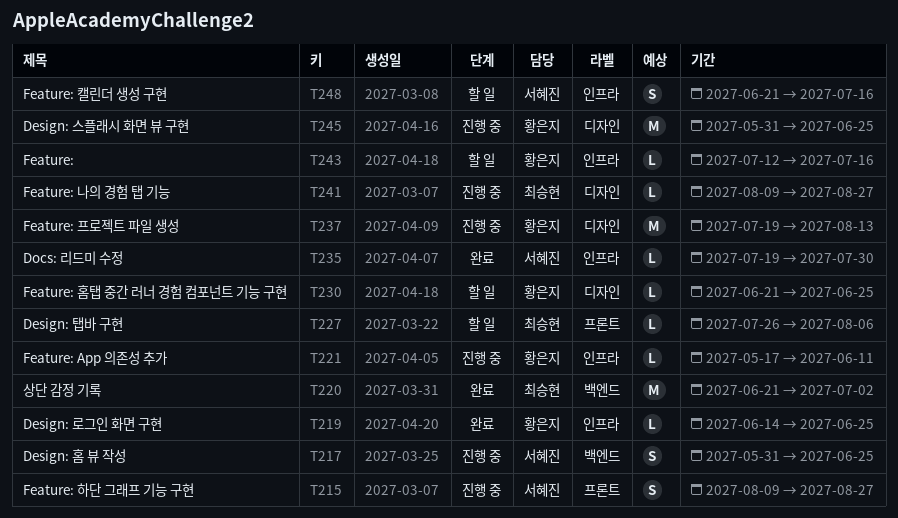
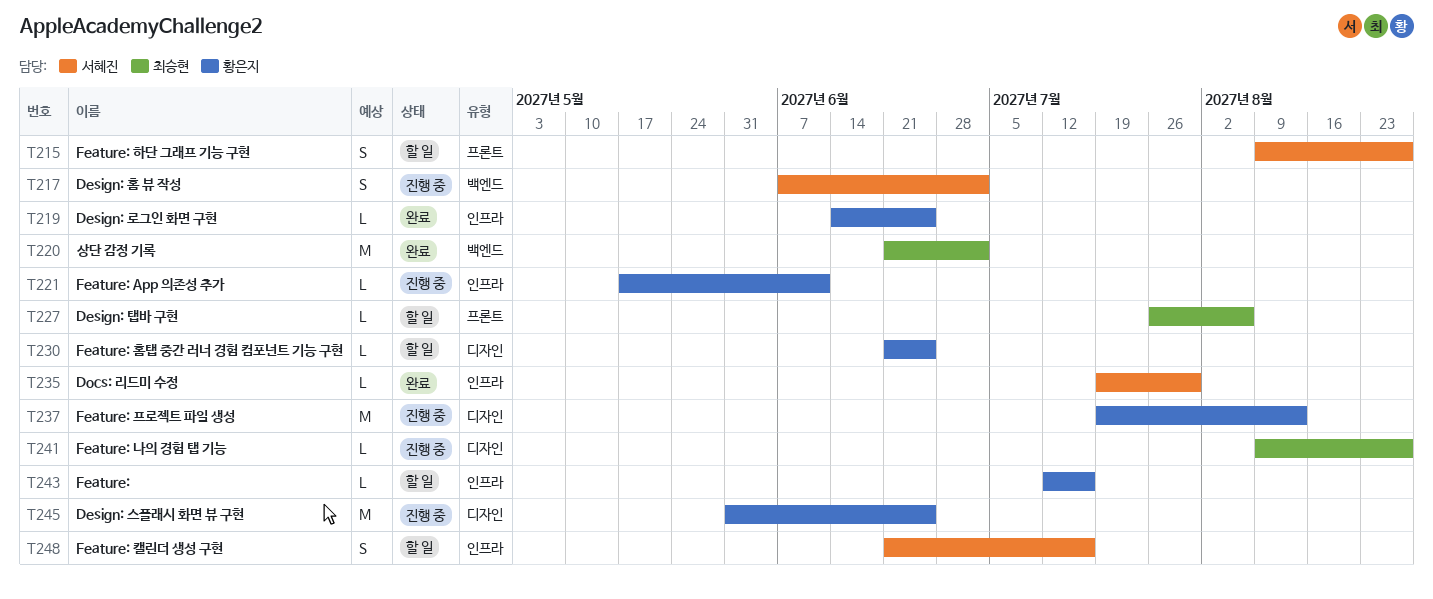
T215, status: 진행 중 -> 할 일
T217, start: May 31 -> Jun 7
T217, due: Jun 25 -> Jul 2

